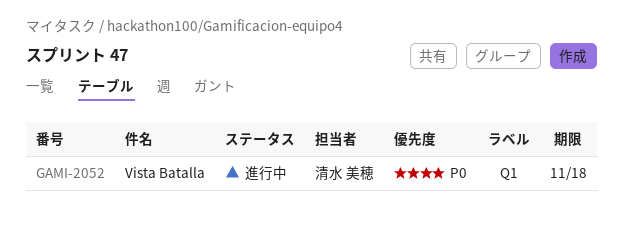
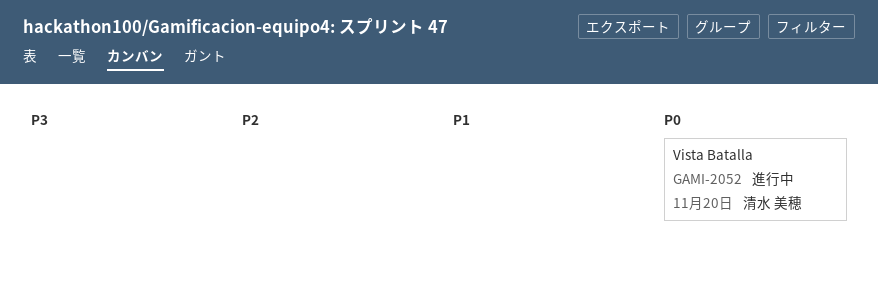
GAMI-2052, due: Nov 18 -> Nov 20

